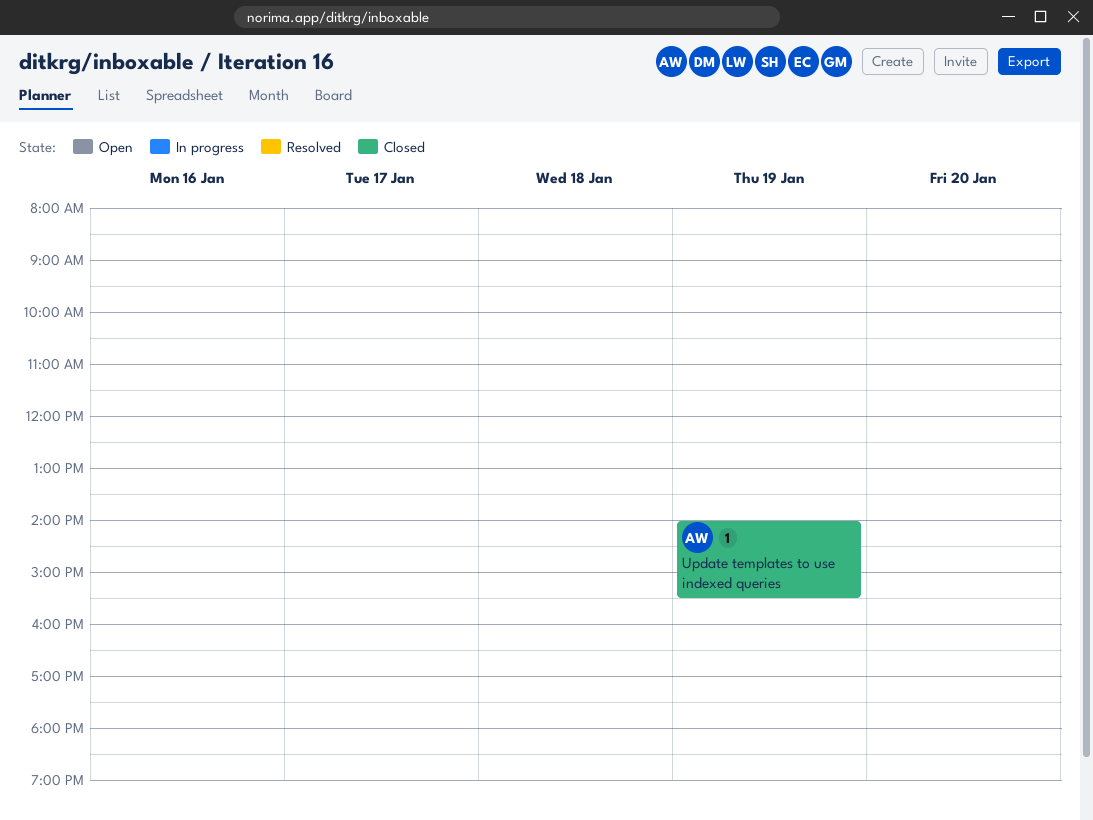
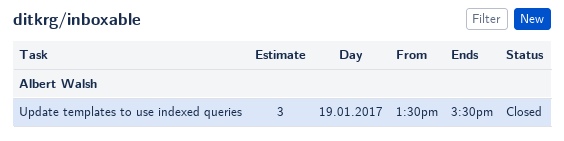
Update templates to use indexed queries, estimate: 1 -> 3
Update templates to use indexed queries, begins: 14:00 -> 13:30

